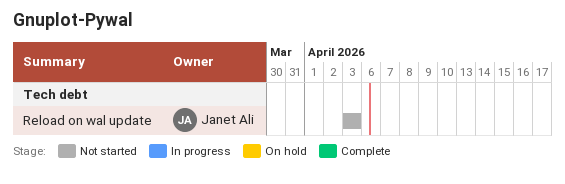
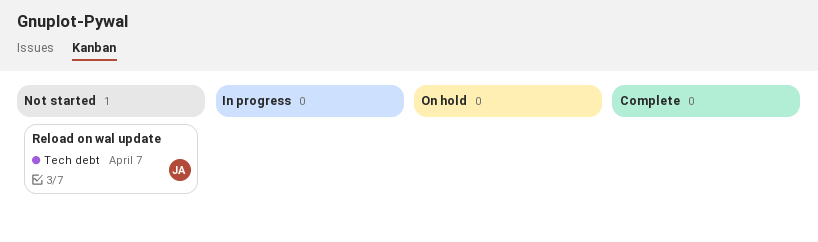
Reload on wal update, due: Apr 3 -> Apr 7

